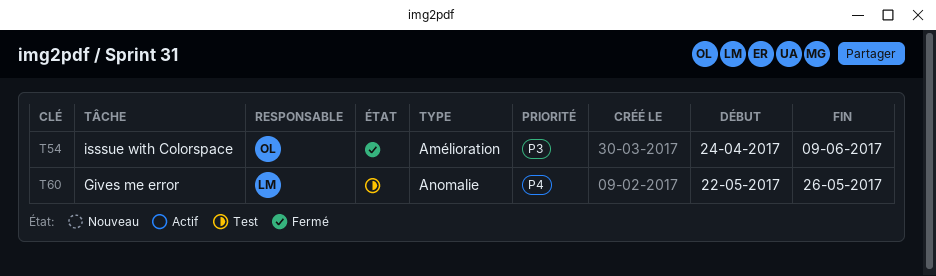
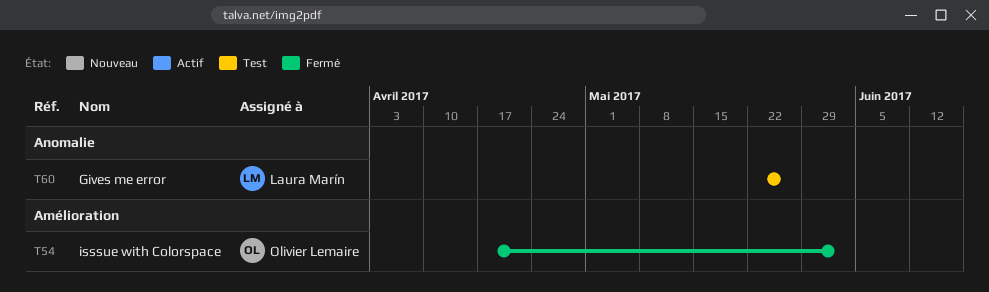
T54, start: Apr 24 -> Apr 17
T54, due: Jun 9 -> Jun 2

